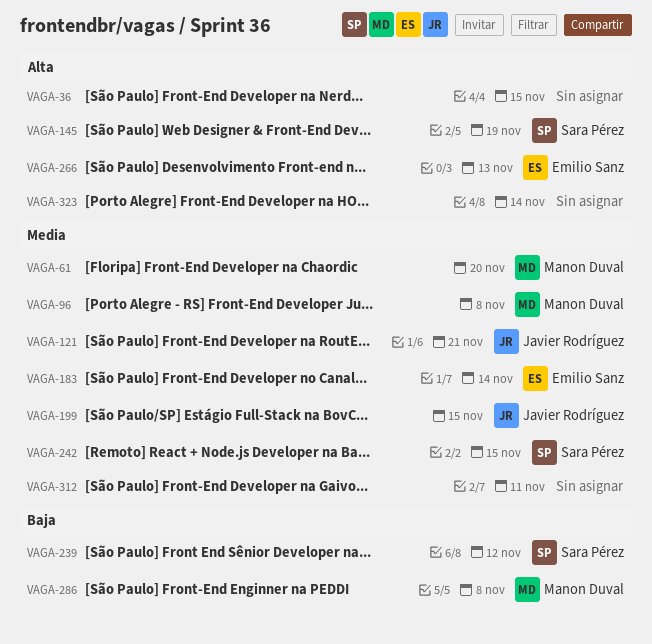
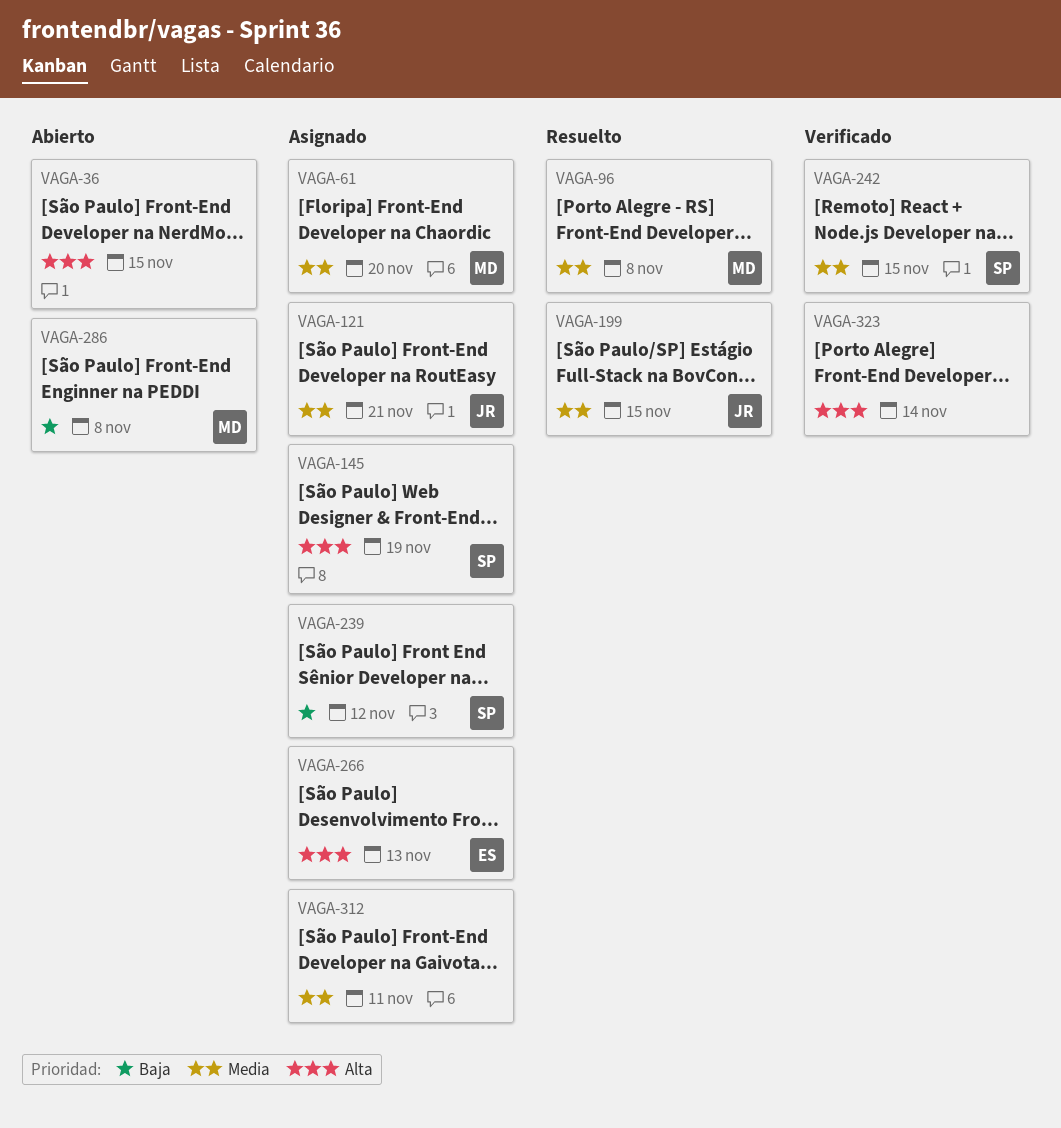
VAGA-183: present -> none

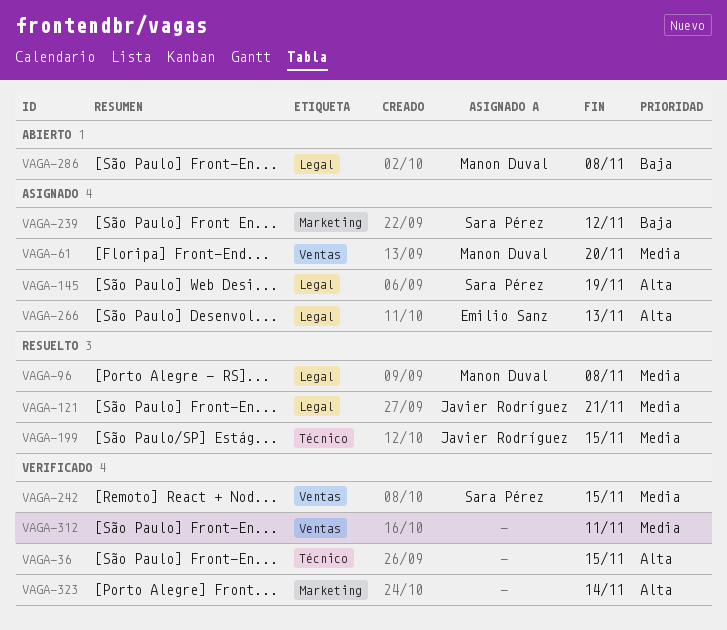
VAGA-36, status: Abierto -> Verificado
VAGA-121, status: Asignado -> Resuelto
VAGA-312, status: Asignado -> Verificado

